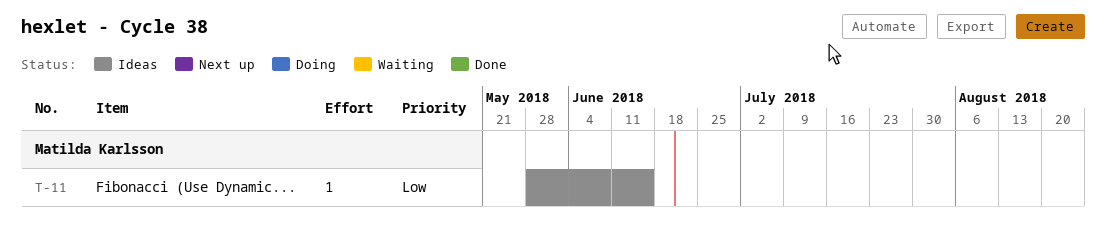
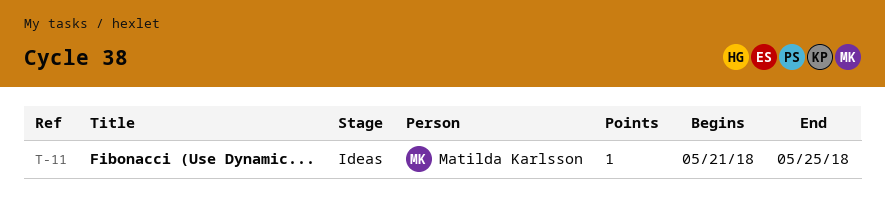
T-11, start: May 28 -> May 21
T-11, due: Jun 15 -> May 25

